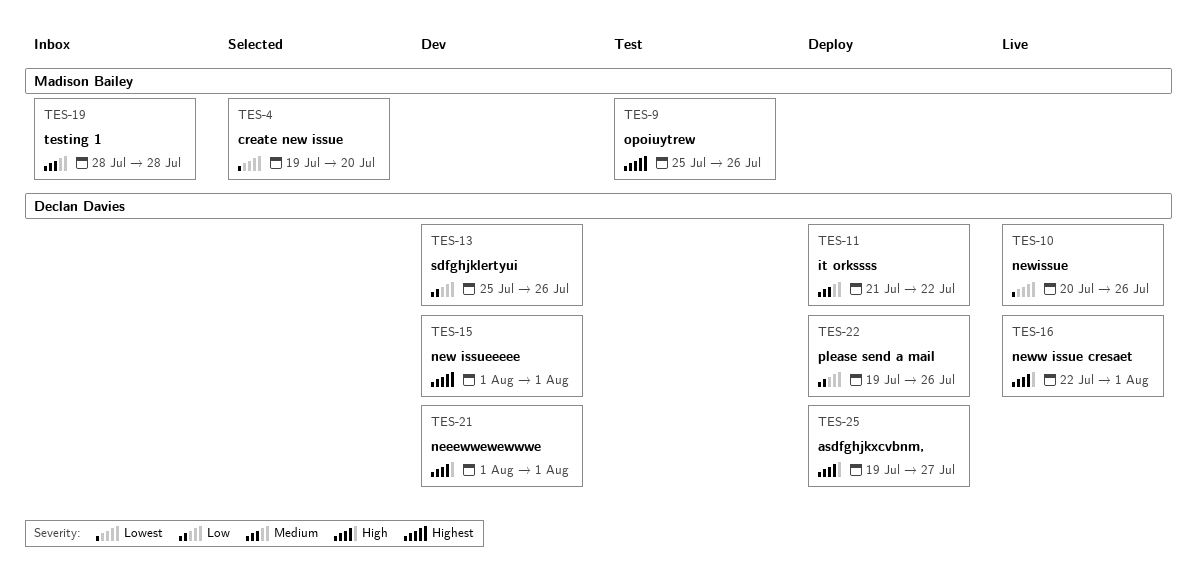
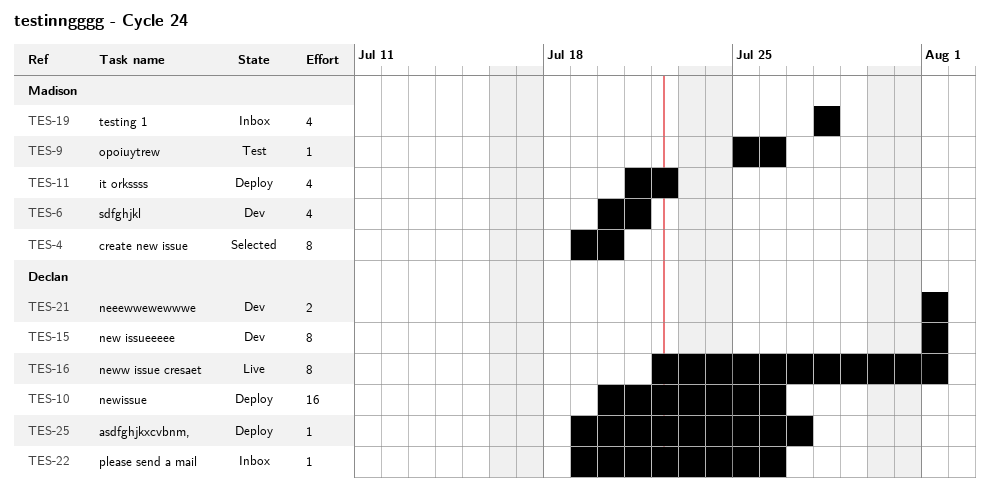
TES-6: none -> present
TES-10, status: Live -> Deploy
TES-11, owner: Declan Davies -> Madison Bailey
TES-13: present -> none
TES-22, status: Deploy -> Inbox

